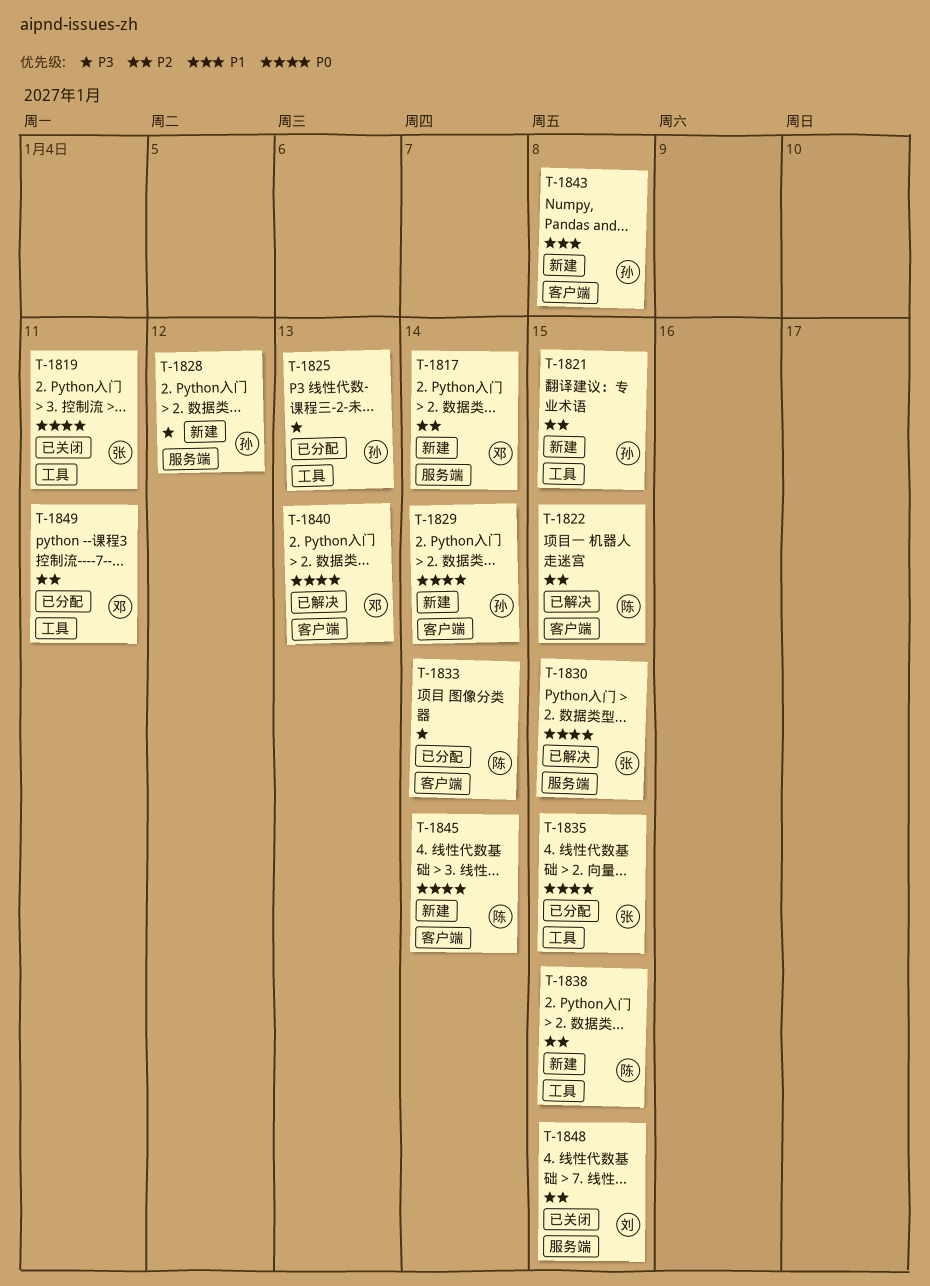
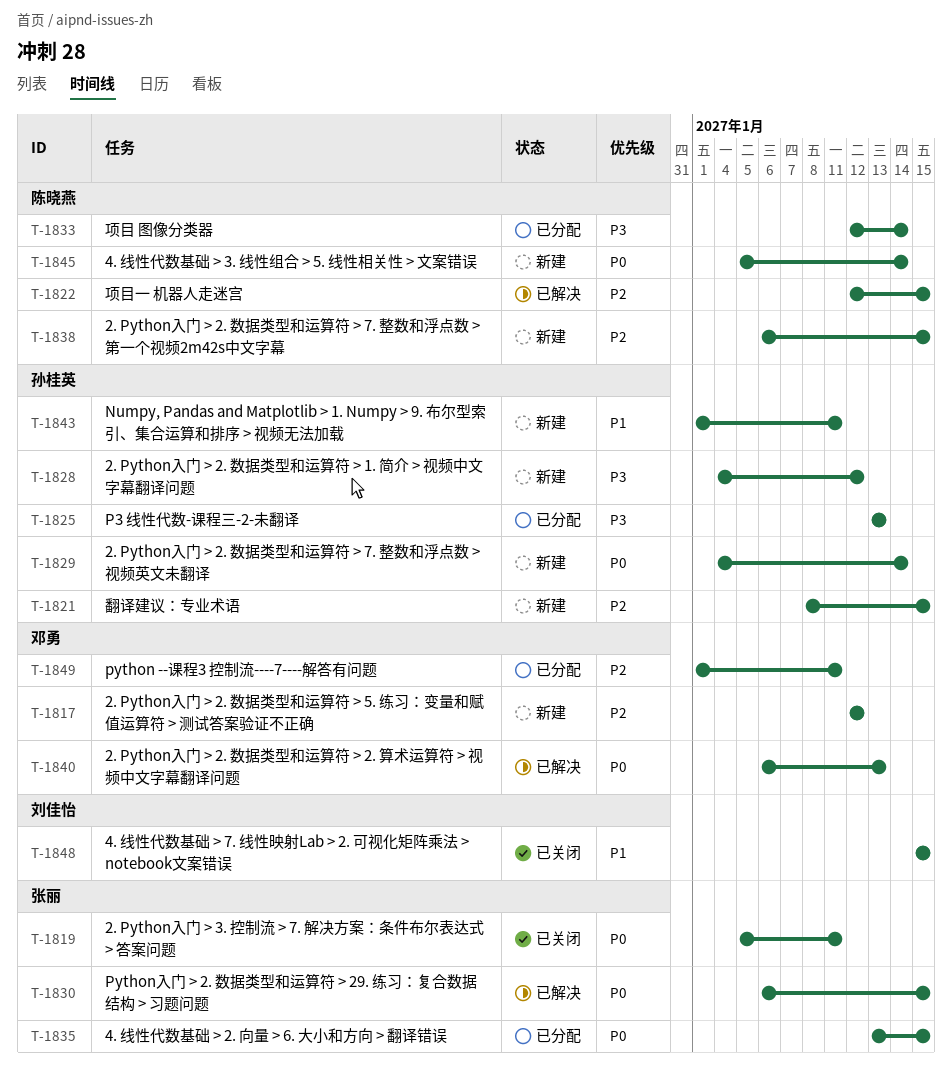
T-1817, due: Jan 14 -> Jan 12
T-1843, due: Jan 8 -> Jan 11
T-1848, priority: P2 -> P1

